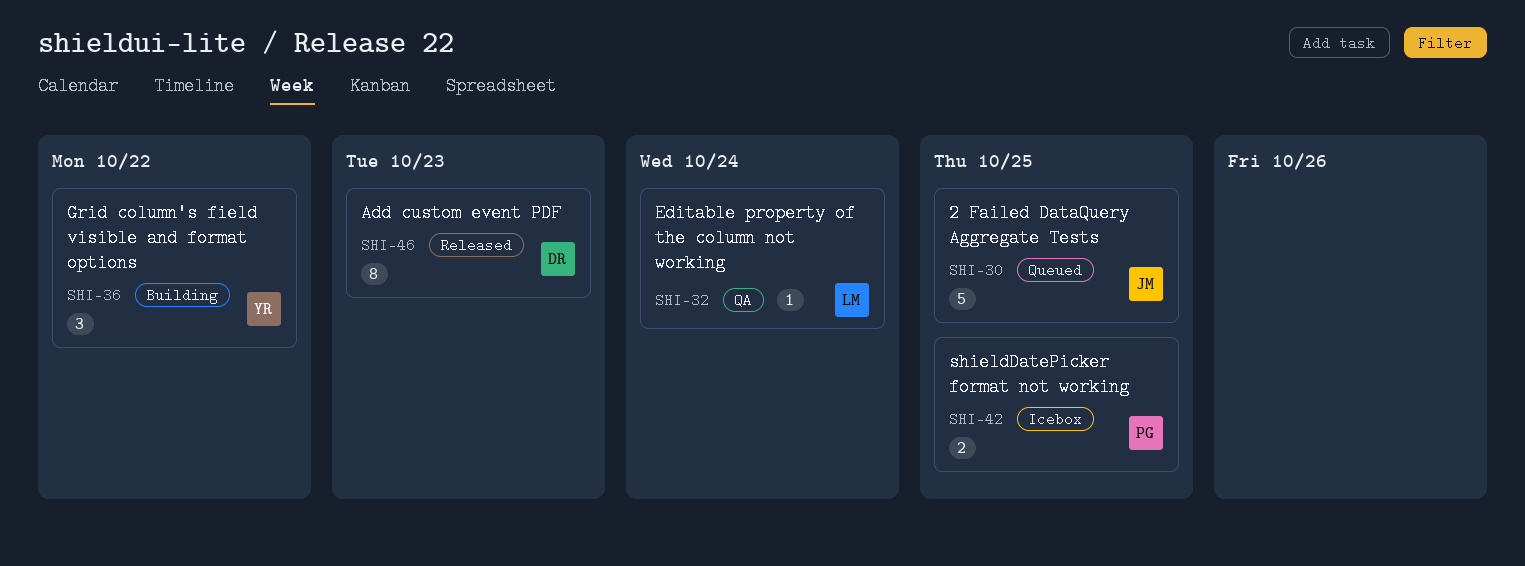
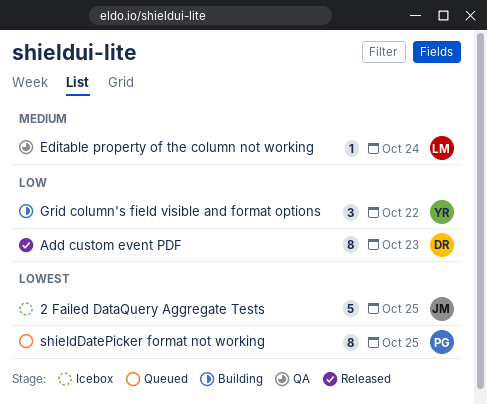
2 Failed DataQuery Aggregate Tests, status: Queued -> Icebox
shieldDatePicker format not working, status: Icebox -> Queued
shieldDatePicker format not working, estimate: 2 -> 8

